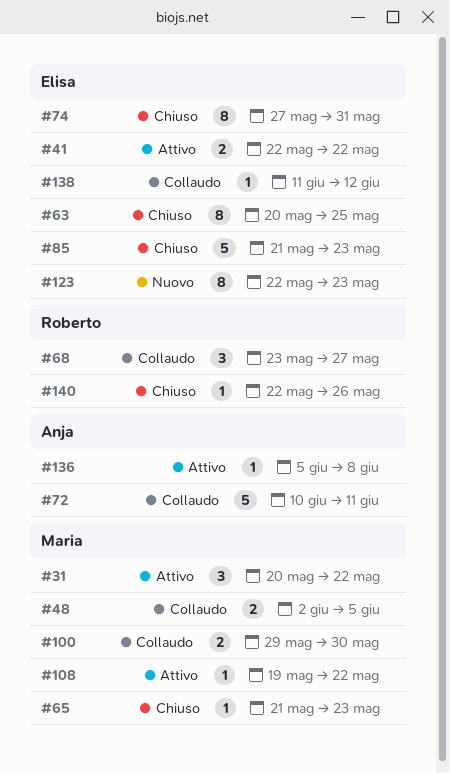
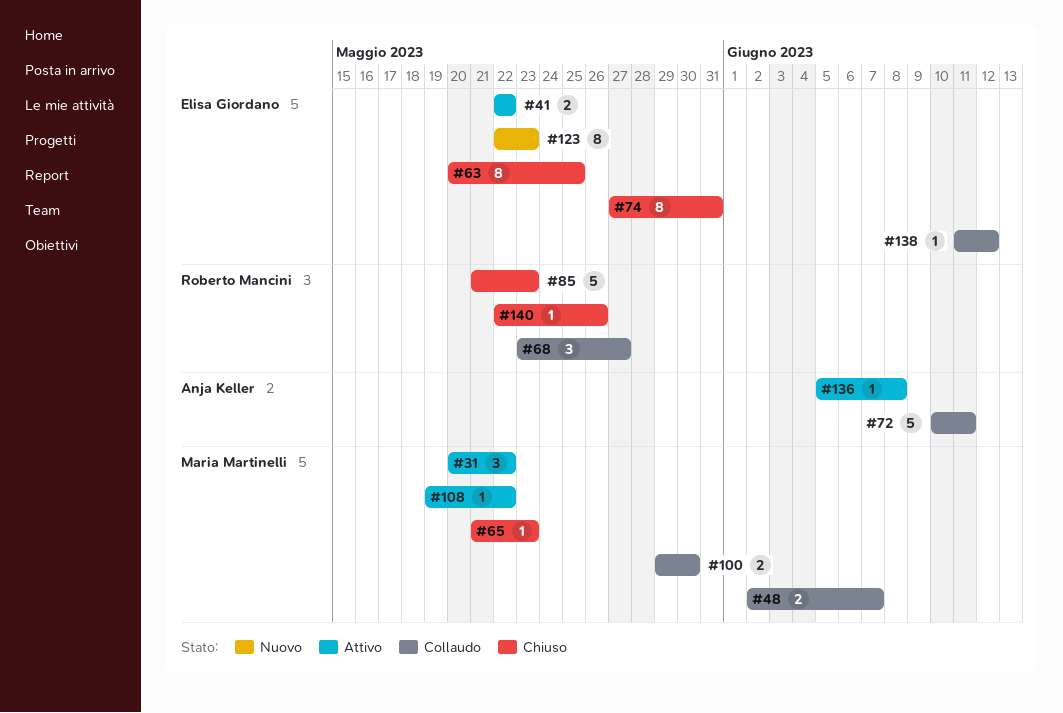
#48, due: Jun 5 -> Jun 7
#85, owner: Elisa Giordano -> Roberto Mancini

